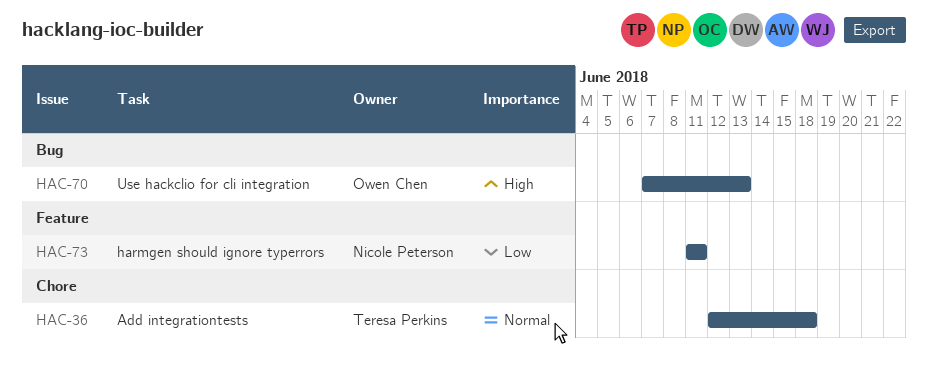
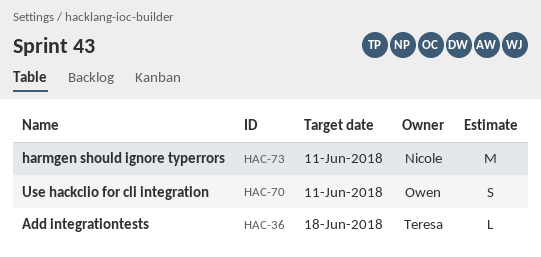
HAC-70, due: Jun 13 -> Jun 11

